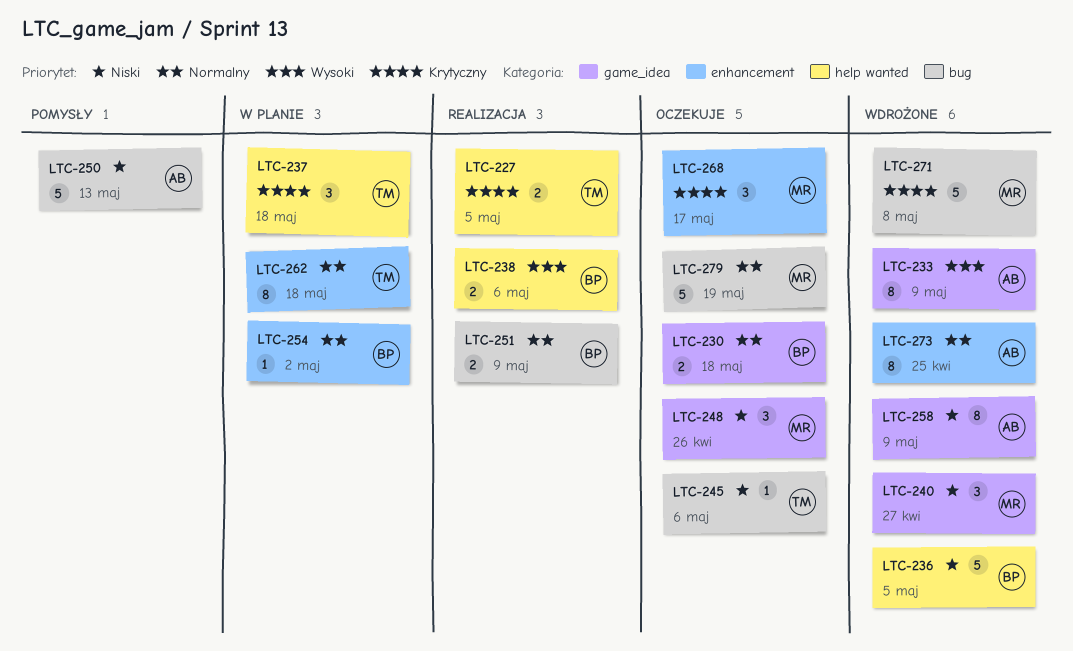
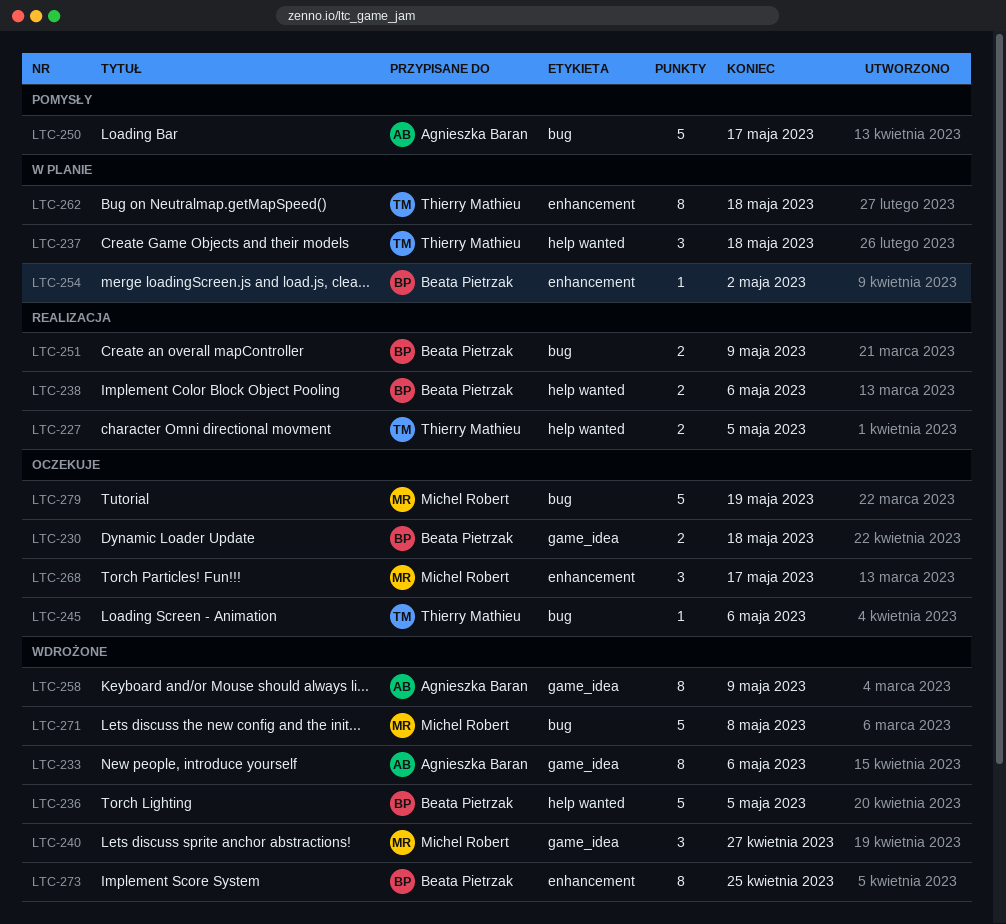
LTC-233, due: May 9 -> May 6
LTC-248: present -> none
LTC-250, due: May 13 -> May 17
LTC-273, owner: Agnieszka Baran -> Beata Pietrzak

